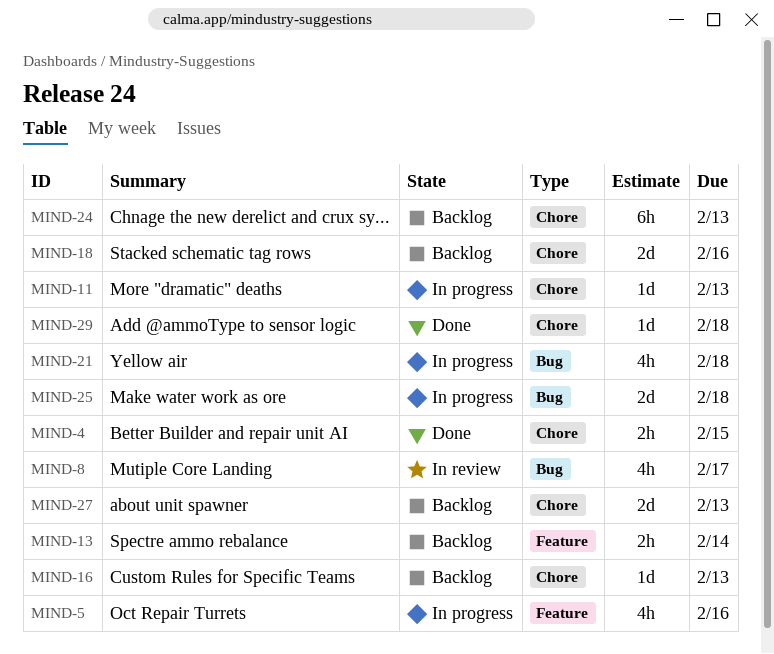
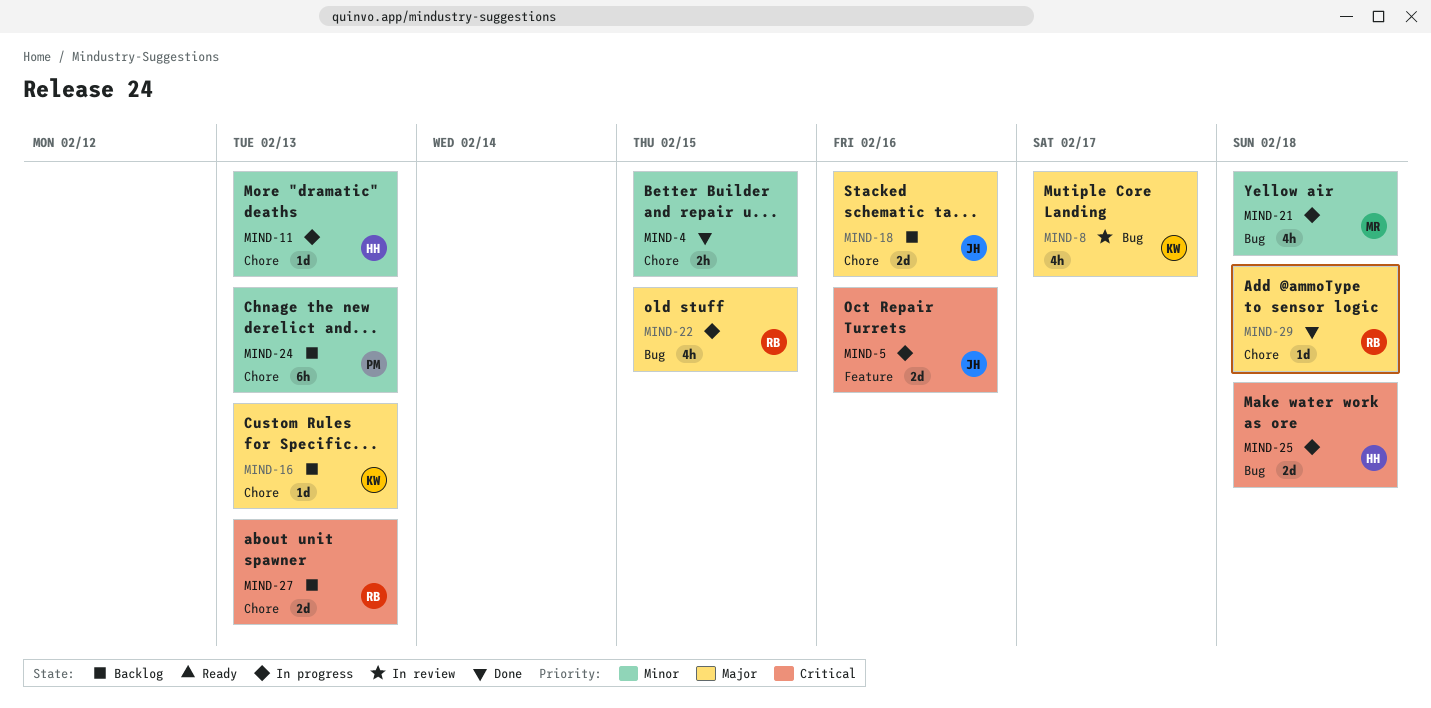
MIND-5, estimate: 4h -> 2d
MIND-13: present -> none
MIND-22: none -> present

